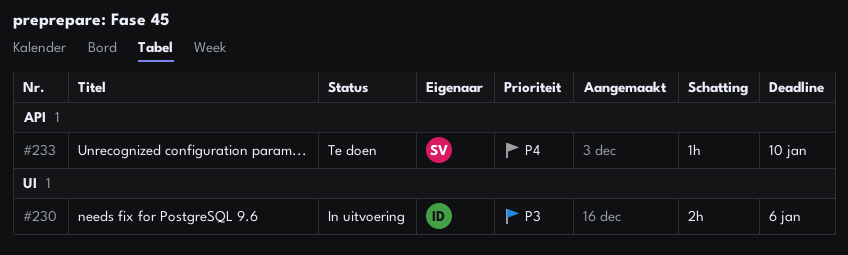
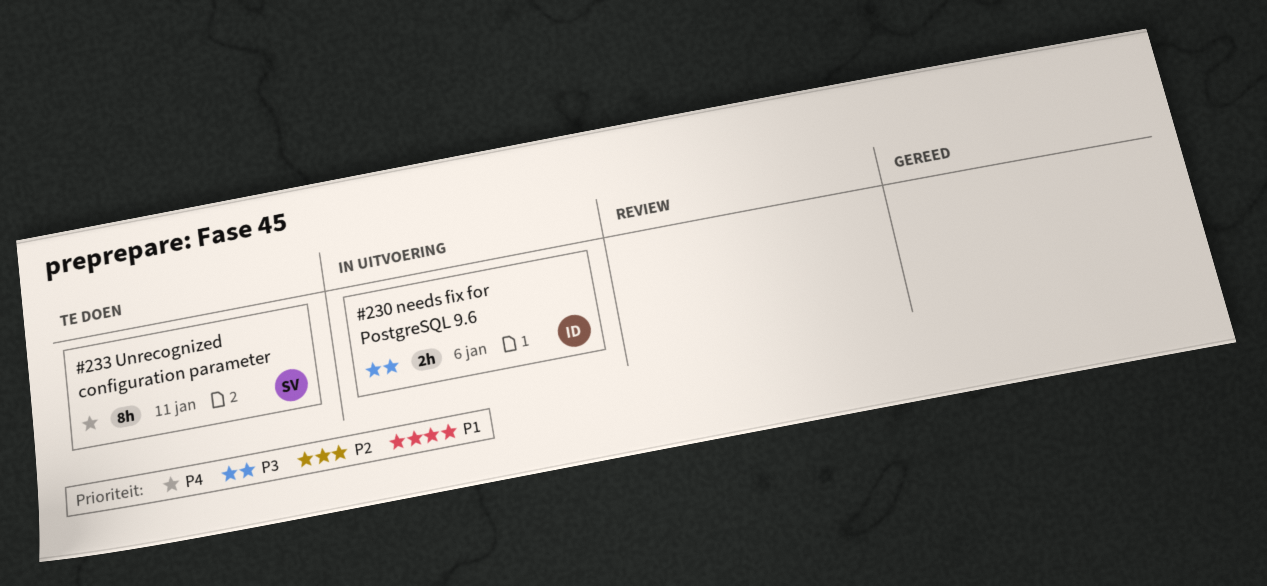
#233, estimate: 1h -> 8h
#233, due: Jan 10 -> Jan 11

